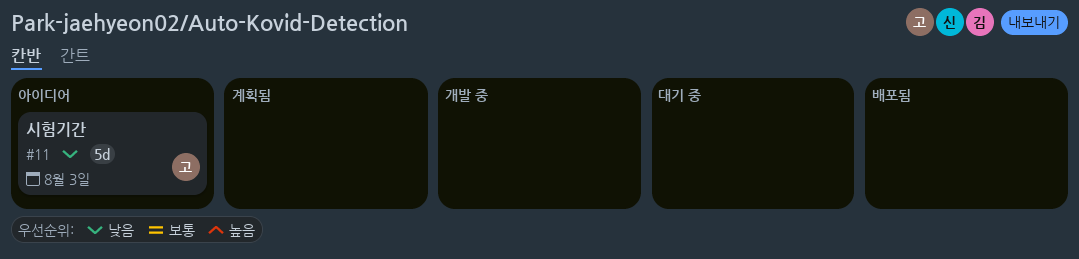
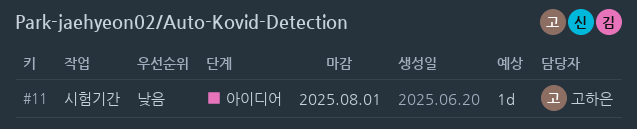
#11, estimate: 5d -> 1d
#11, due: Aug 3 -> Aug 1

